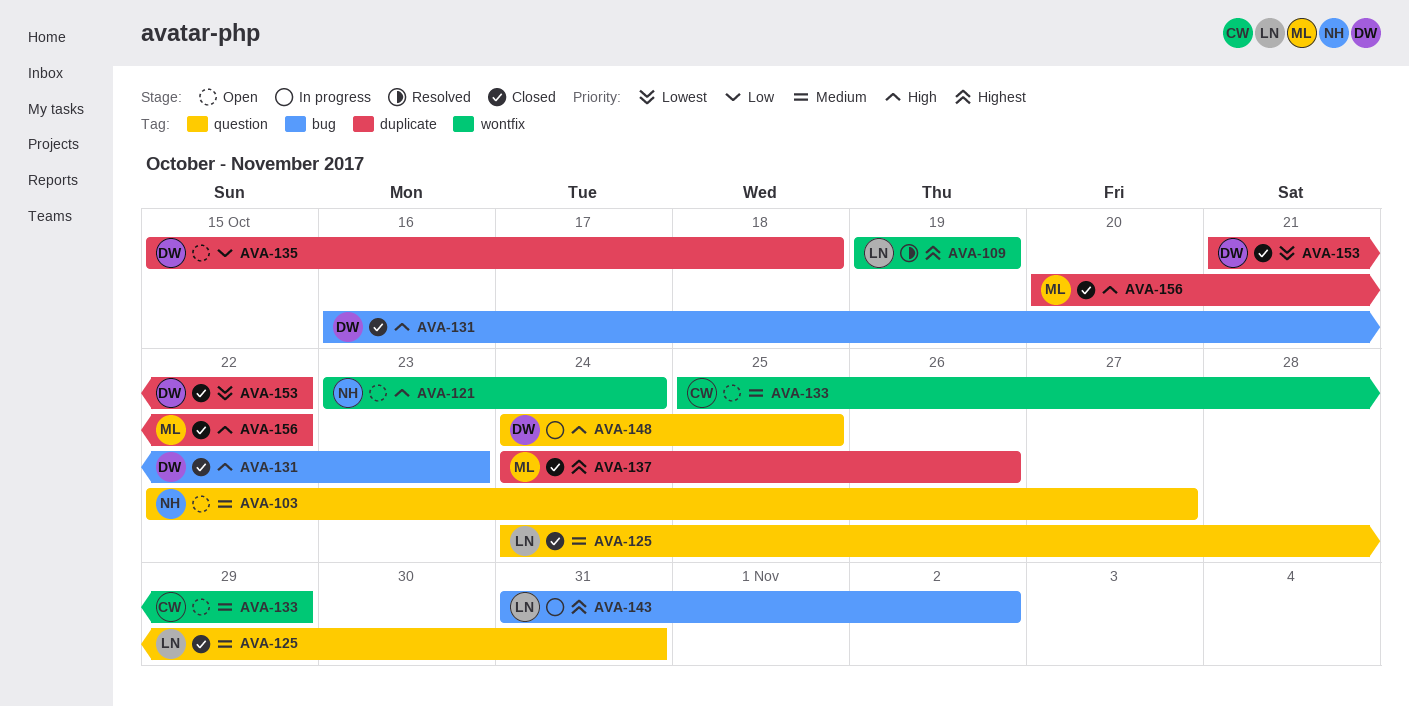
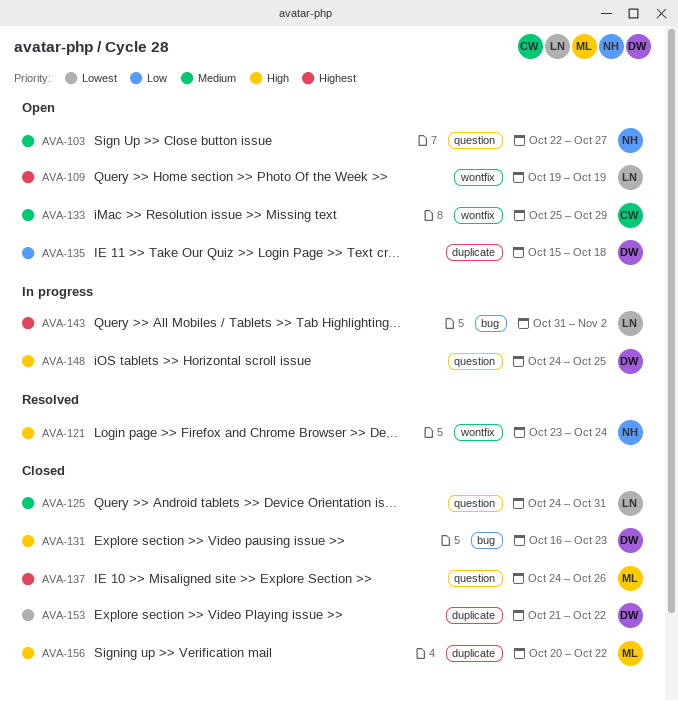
AVA-109, status: Resolved -> Open
AVA-121, status: Open -> Resolved
AVA-137, label: duplicate -> question

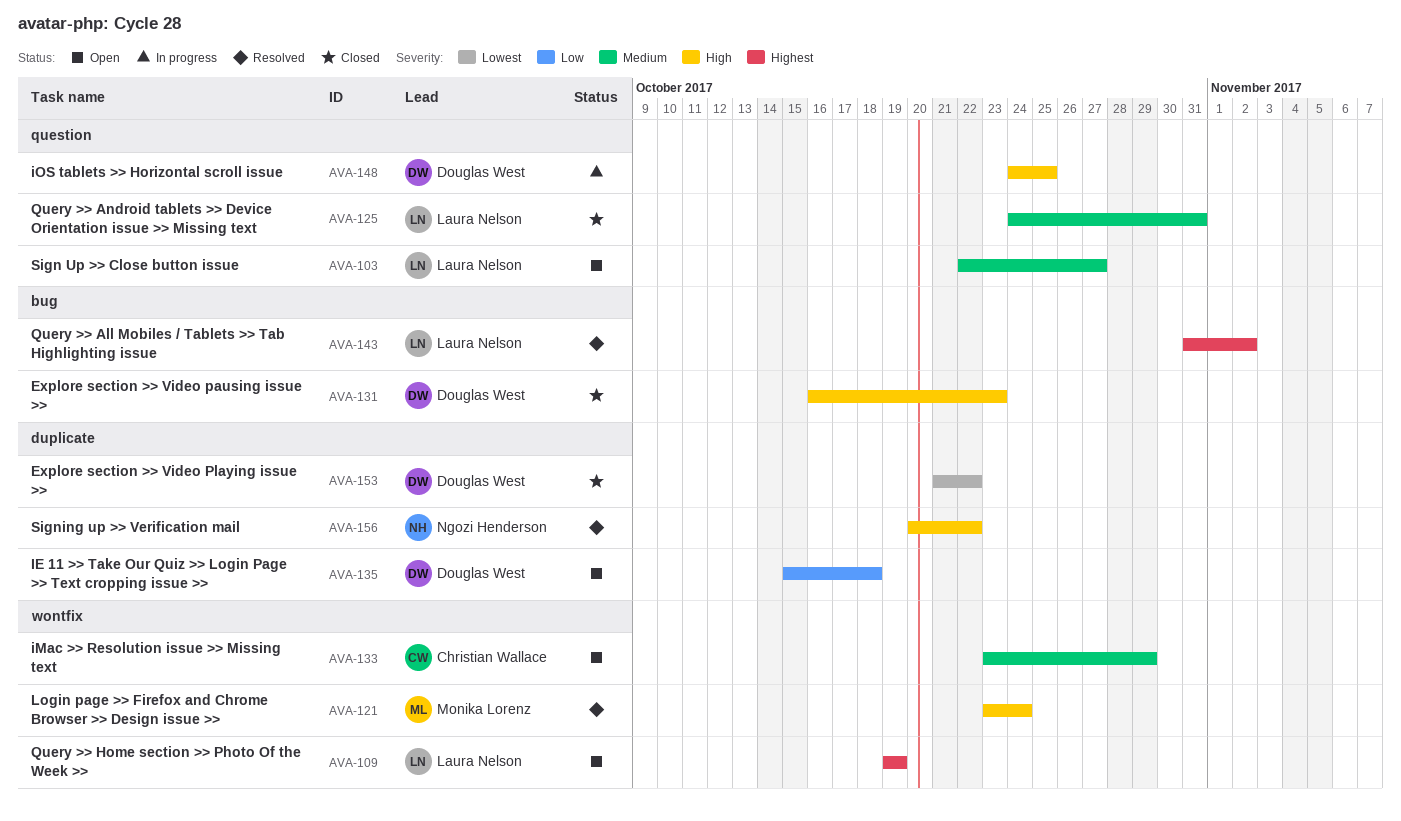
AVA-103, owner: Ngozi Henderson -> Laura Nelson
AVA-121, owner: Ngozi Henderson -> Monika Lorenz
AVA-133, start: Oct 25 -> Oct 23
AVA-137: present -> none
AVA-143, status: In progress -> Resolved
AVA-156, status: Closed -> Resolved
AVA-156, owner: Monika Lorenz -> Ngozi Henderson

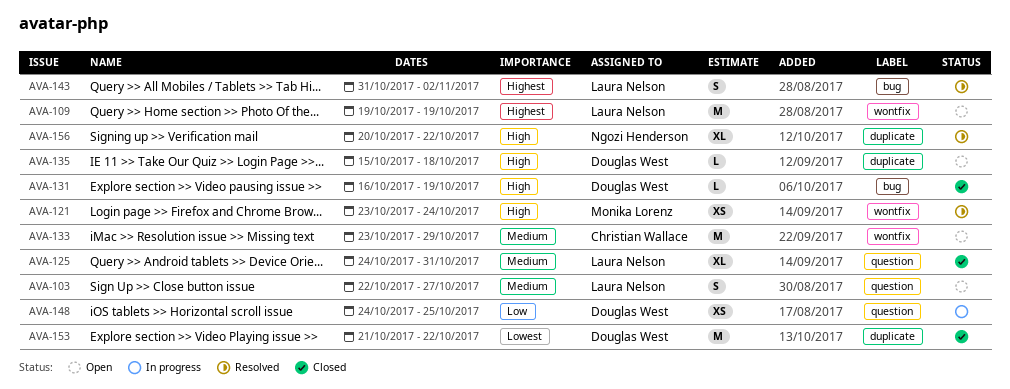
AVA-131, due: Oct 23 -> Oct 19
AVA-135, priority: Low -> High
AVA-148, priority: High -> Low

